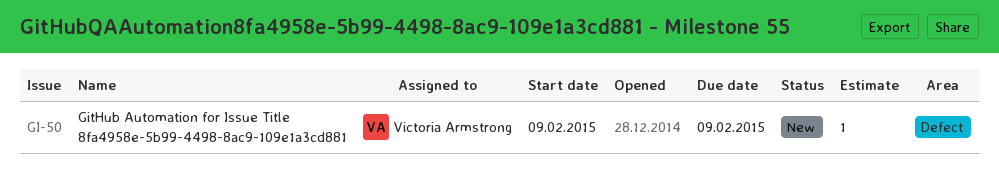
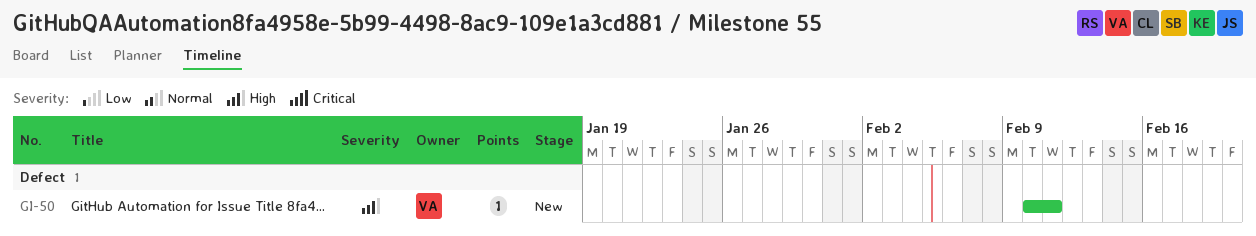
GI-50, start: Feb 9 -> Feb 10
GI-50, due: Feb 9 -> Feb 11

